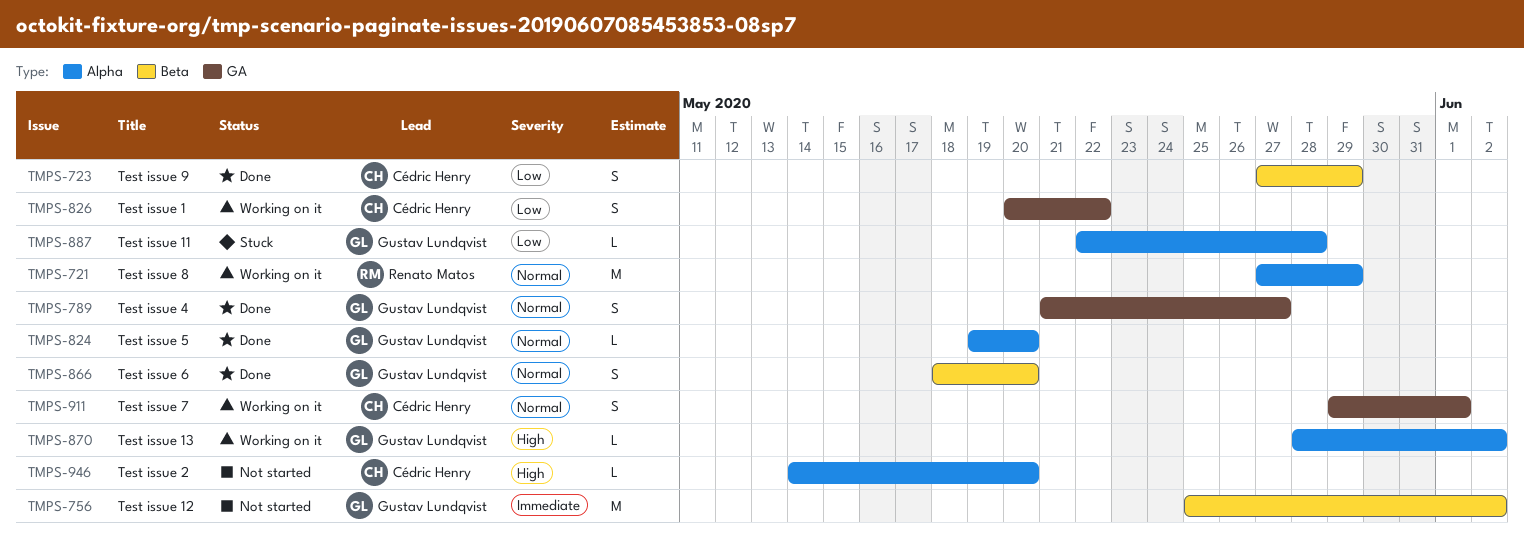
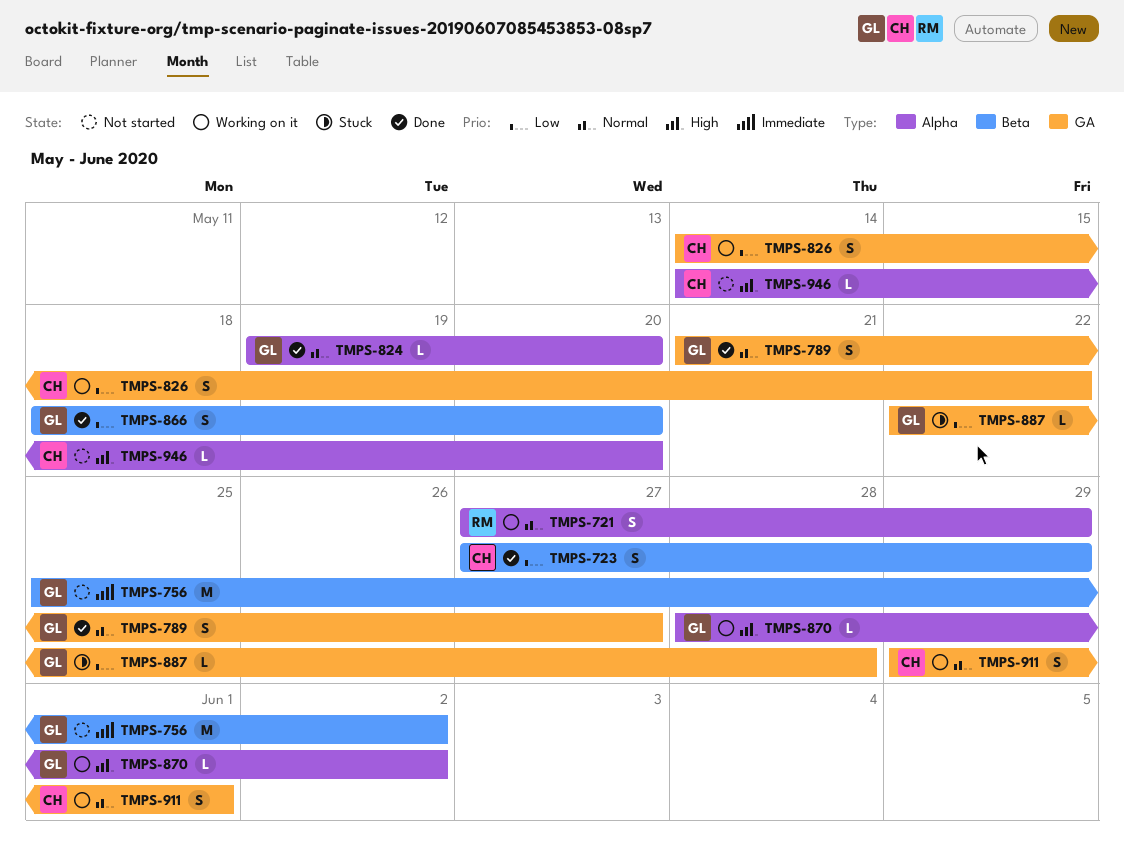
TMPS-721, estimate: M -> S
TMPS-826, start: May 20 -> May 14
TMPS-866, priority: Normal -> Low
TMPS-887, label: Alpha -> GA

